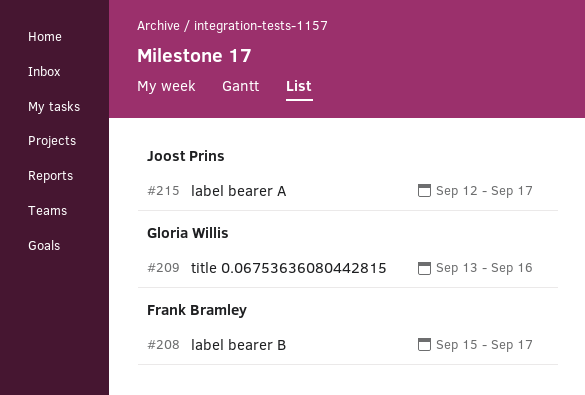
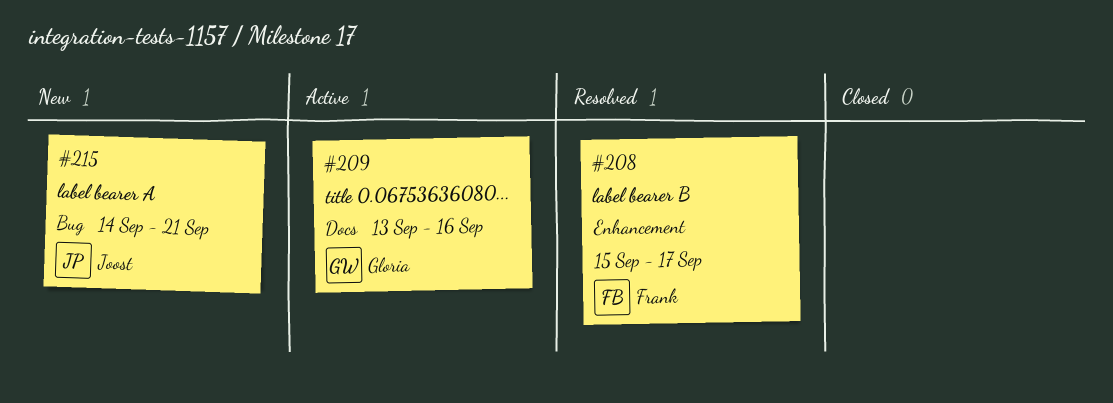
#215, start: Sep 12 -> Sep 14
#215, due: Sep 17 -> Sep 21

